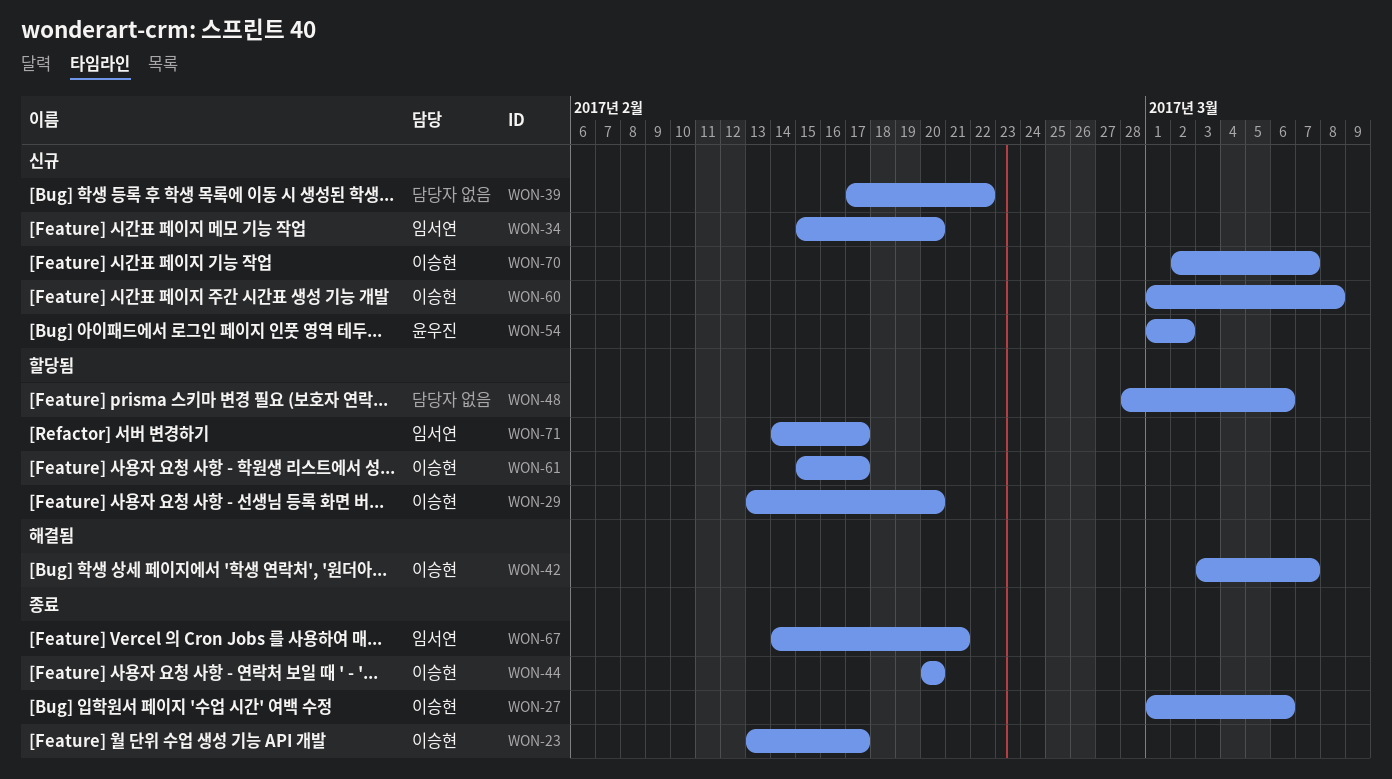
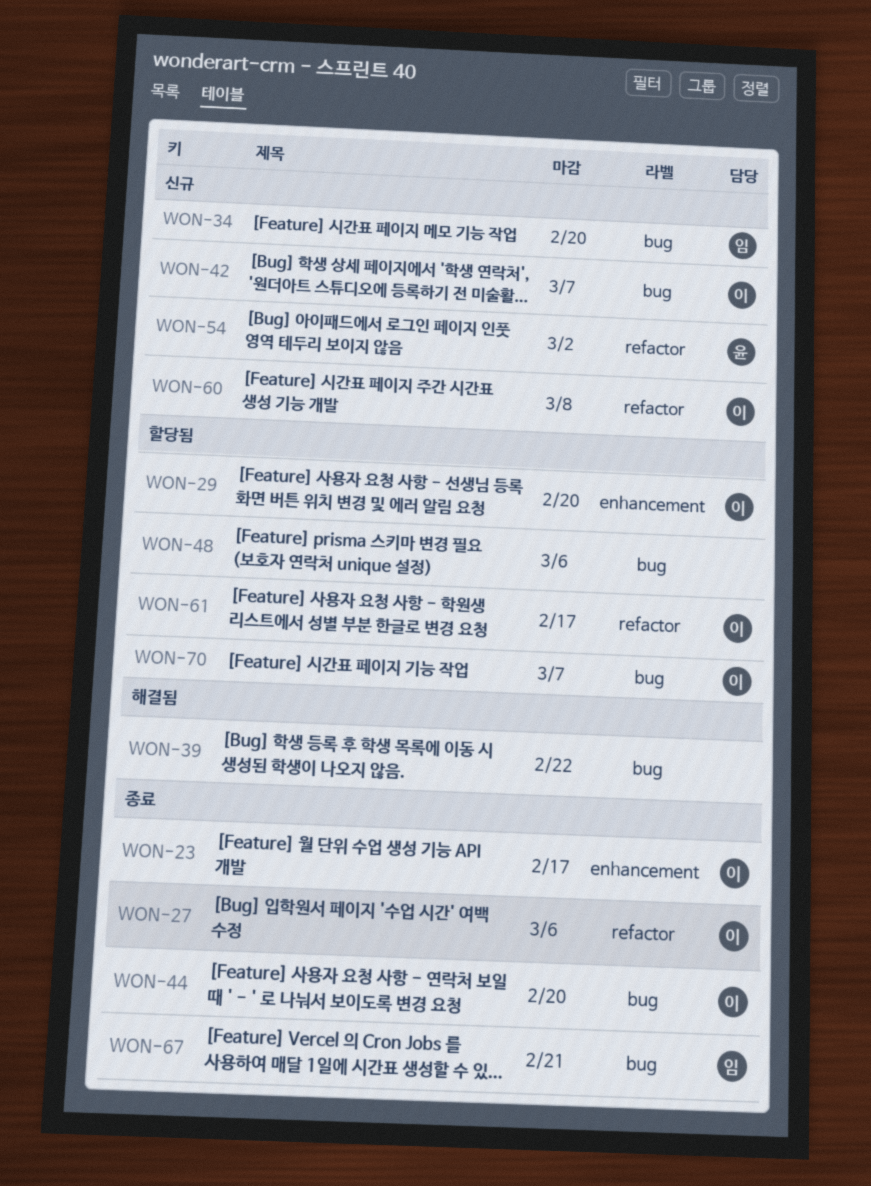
WON-39, status: 신규 -> 해결됨
WON-42, status: 해결됨 -> 신규
WON-70, status: 신규 -> 할당됨
WON-71: present -> none

